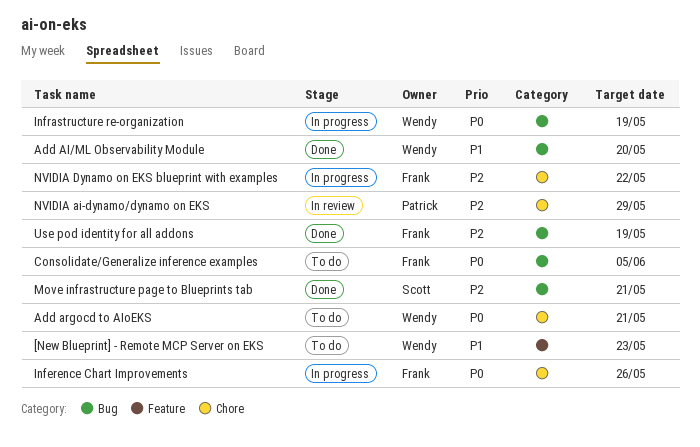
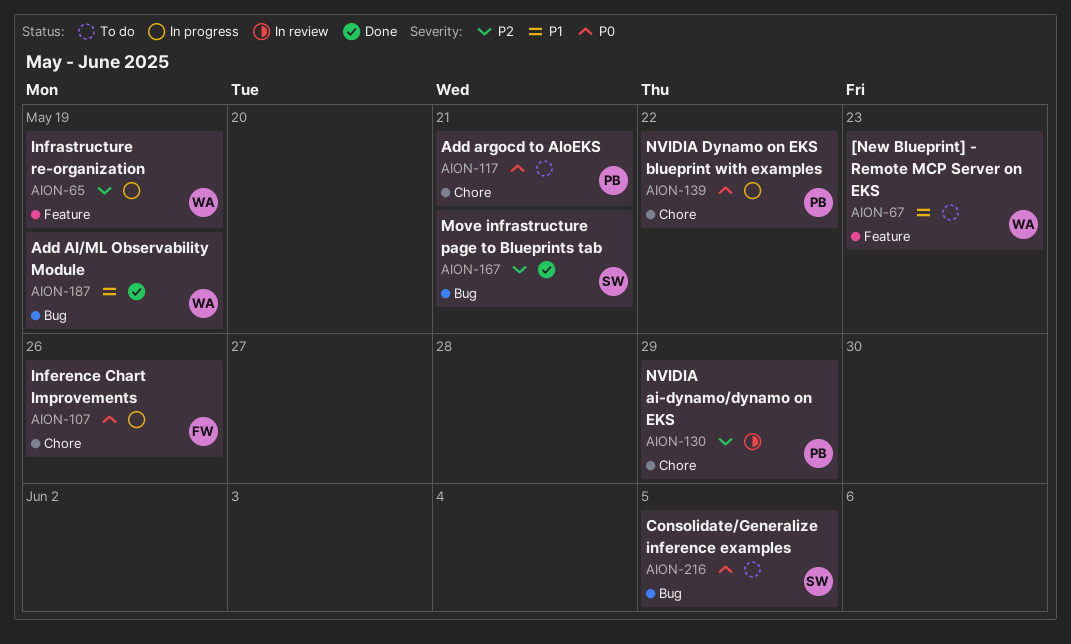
Add AI/ML Observability Module, due: May 20 -> May 19
Add argocd to AIoEKS, owner: Wendy -> Patrick
Consolidate/Generalize inference examples, owner: Frank -> Scott
Infrastructure re-organization, priority: P0 -> P2
Infrastructure re-organization, label: Bug -> Feature
NVIDIA Dynamo on EKS blueprint with examples, owner: Frank -> Patrick
NVIDIA Dynamo on EKS blueprint with examples, priority: P2 -> P0
Use pod identity for all addons: present -> none

